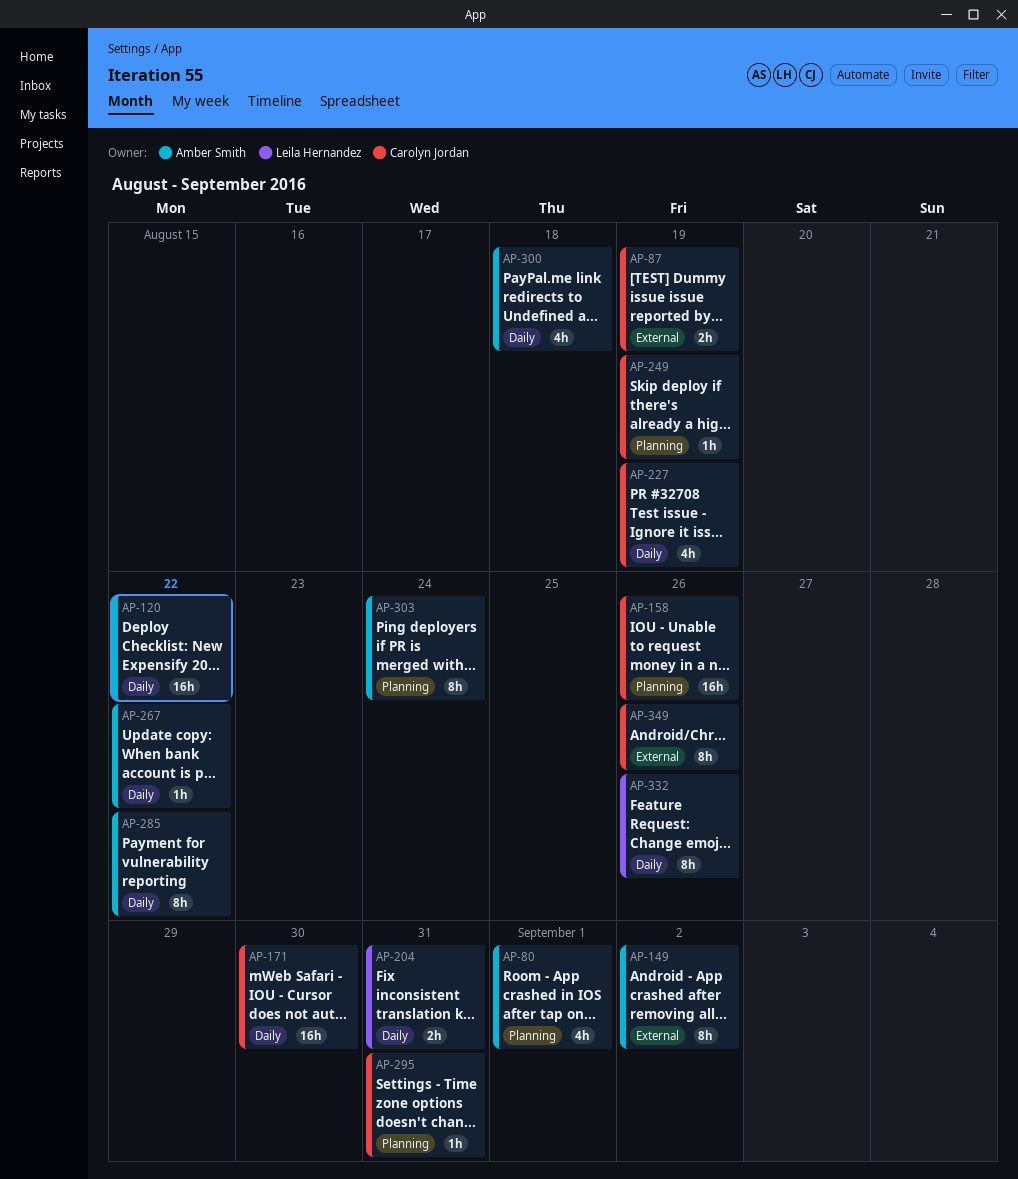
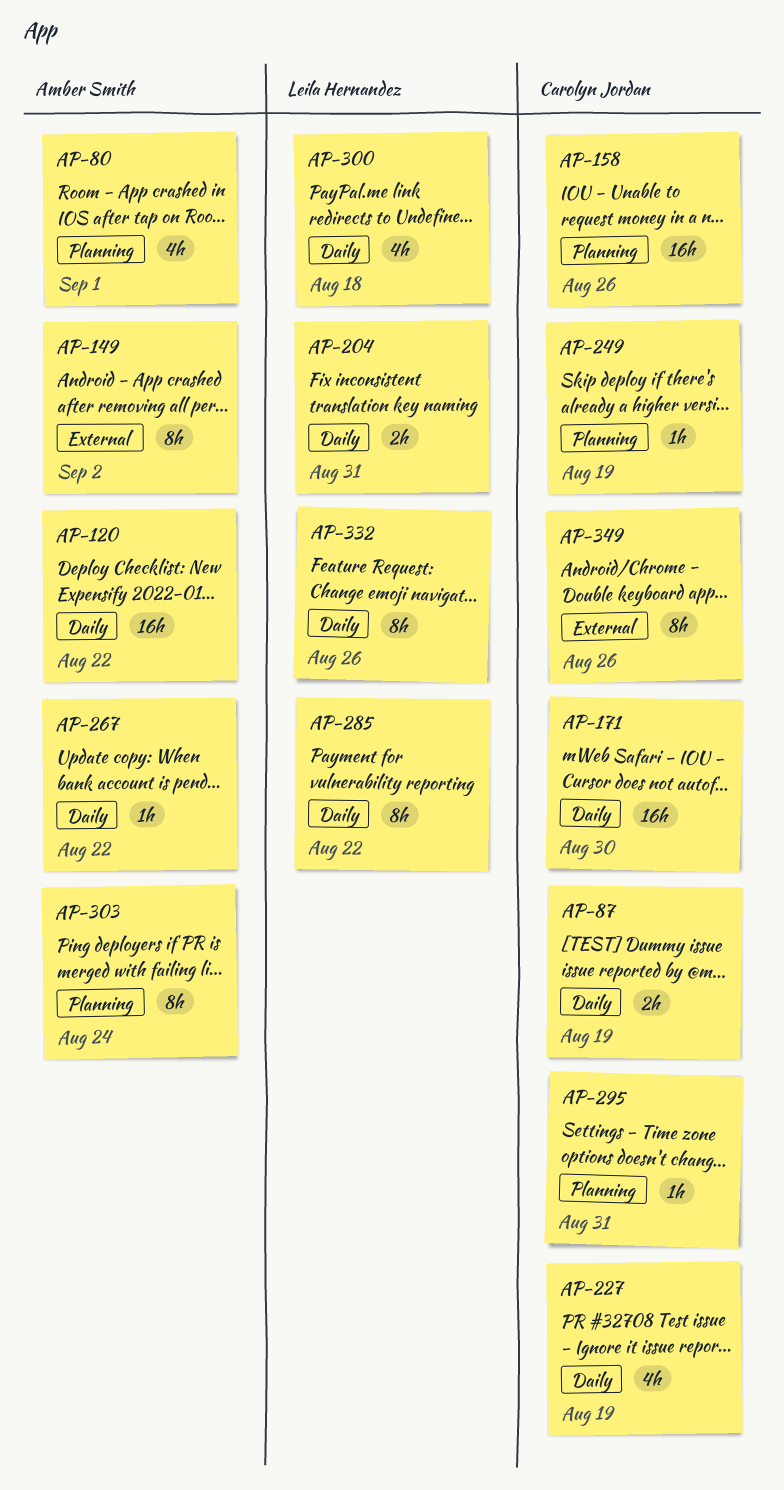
AP-87, label: External -> Daily
AP-285, owner: Amber Smith -> Leila Hernandez
AP-300, owner: Amber Smith -> Leila Hernandez

